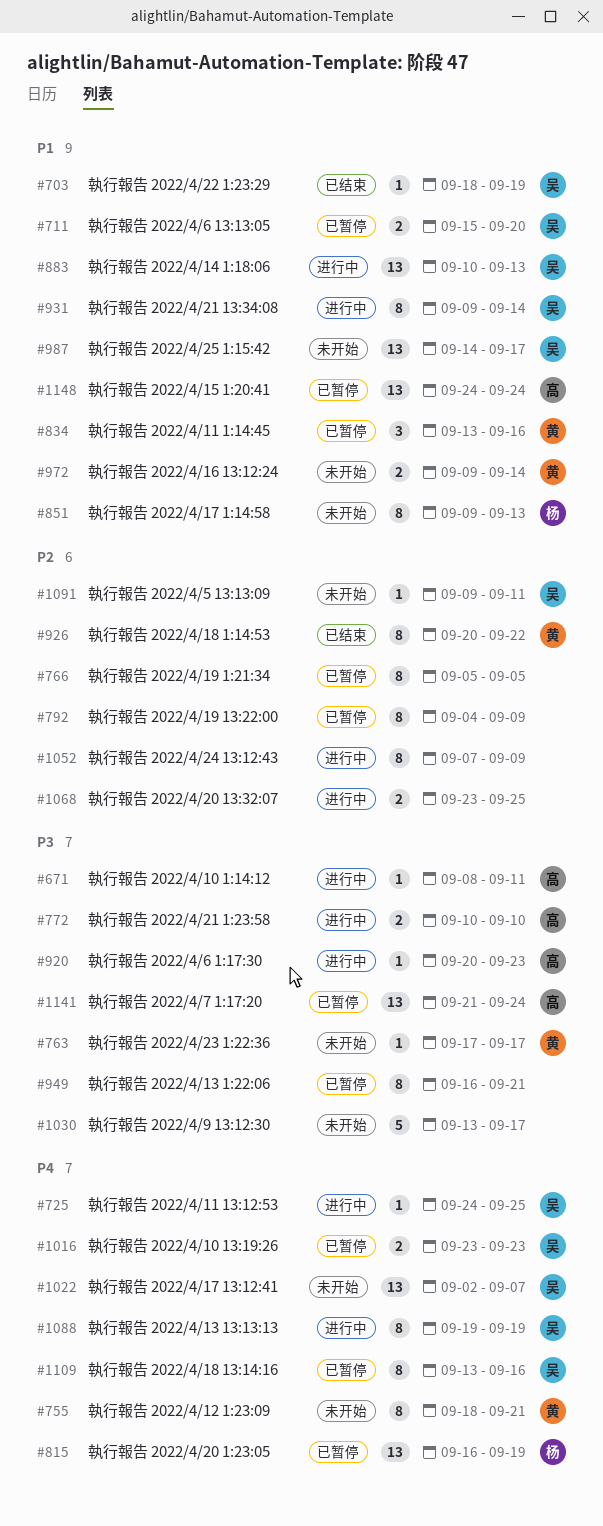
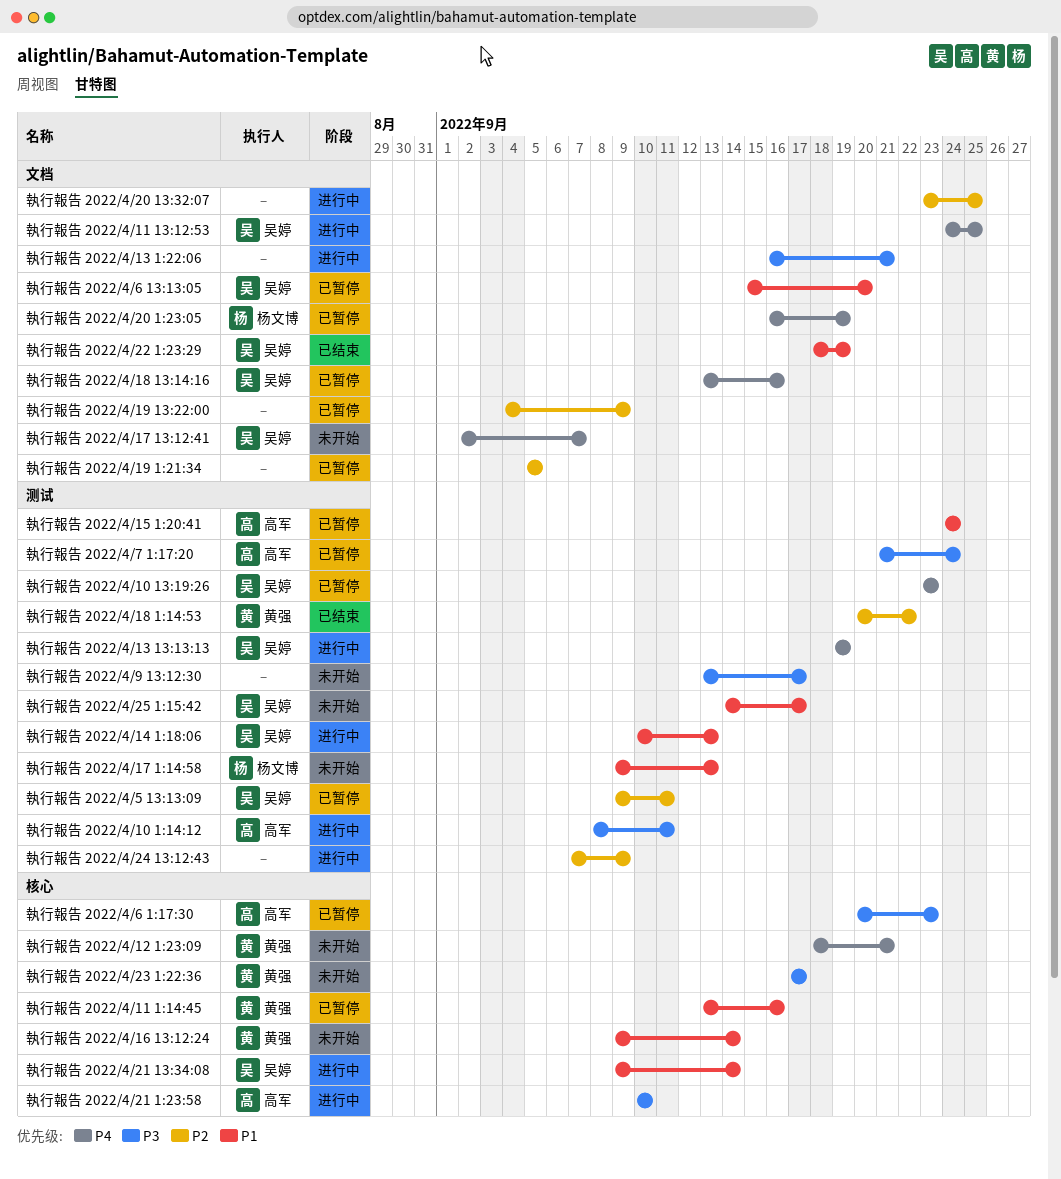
執行報告 2022/4/13 1:22:06, status: 已暂停 -> 进行中
執行報告 2022/4/5 13:13:09, status: 未开始 -> 已暂停
執行報告 2022/4/6 1:17:30, status: 进行中 -> 已暂停

